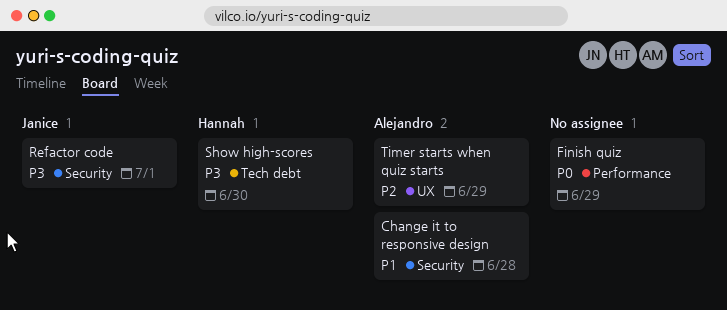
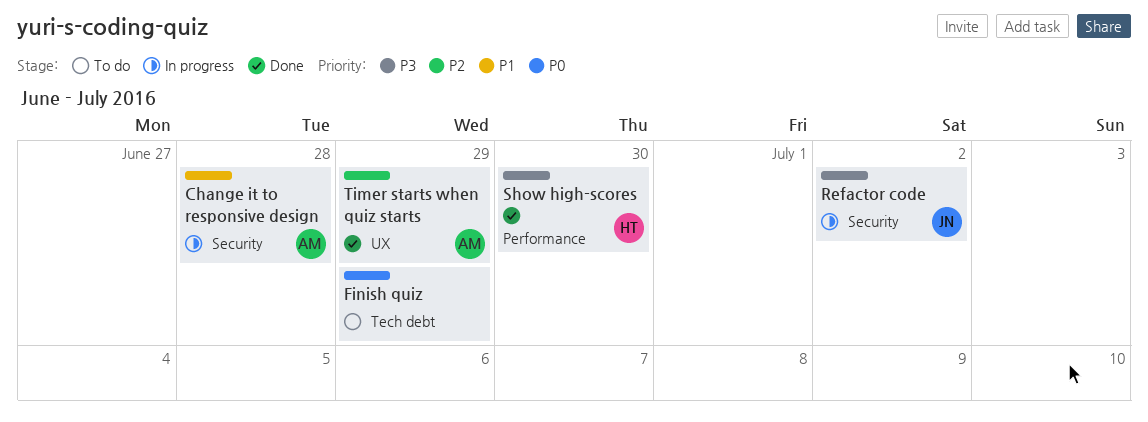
Finish quiz, label: Performance -> Tech debt
Refactor code, due: Jul 1 -> Jul 2
Show high-scores, label: Tech debt -> Performance

